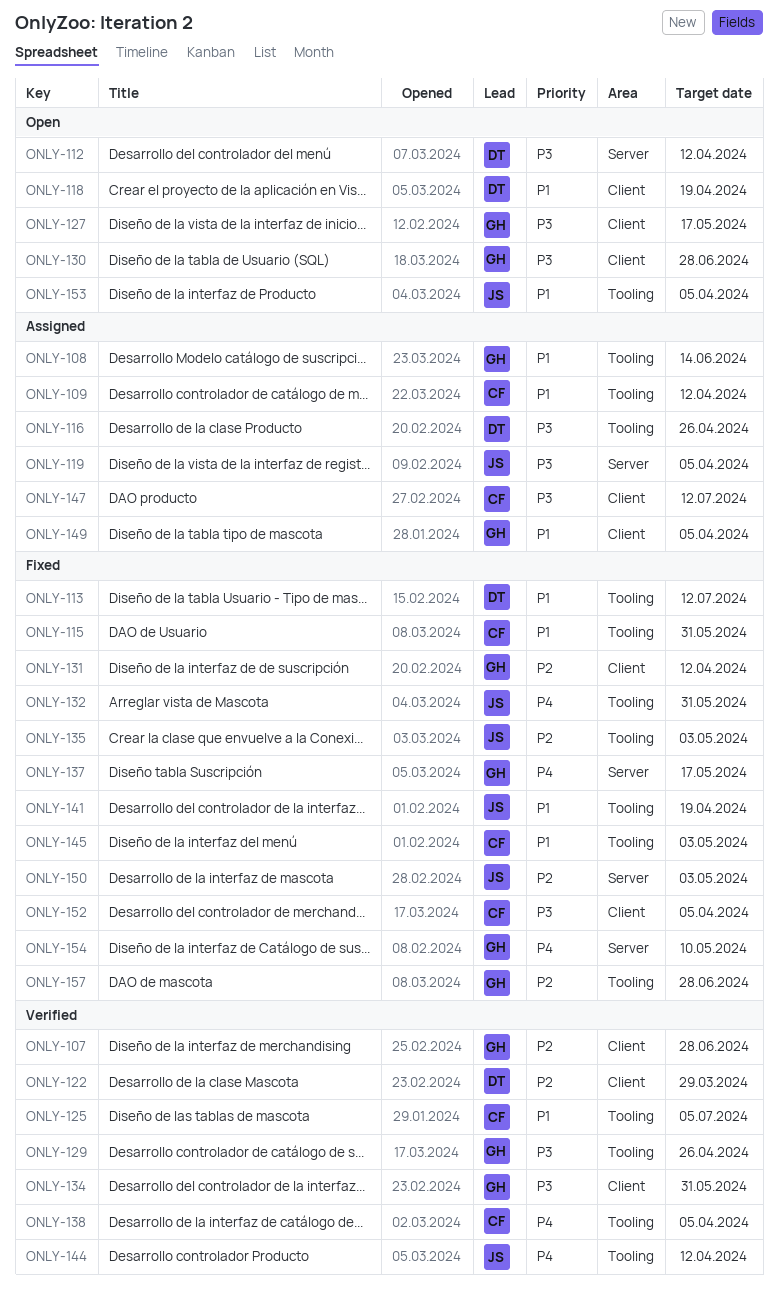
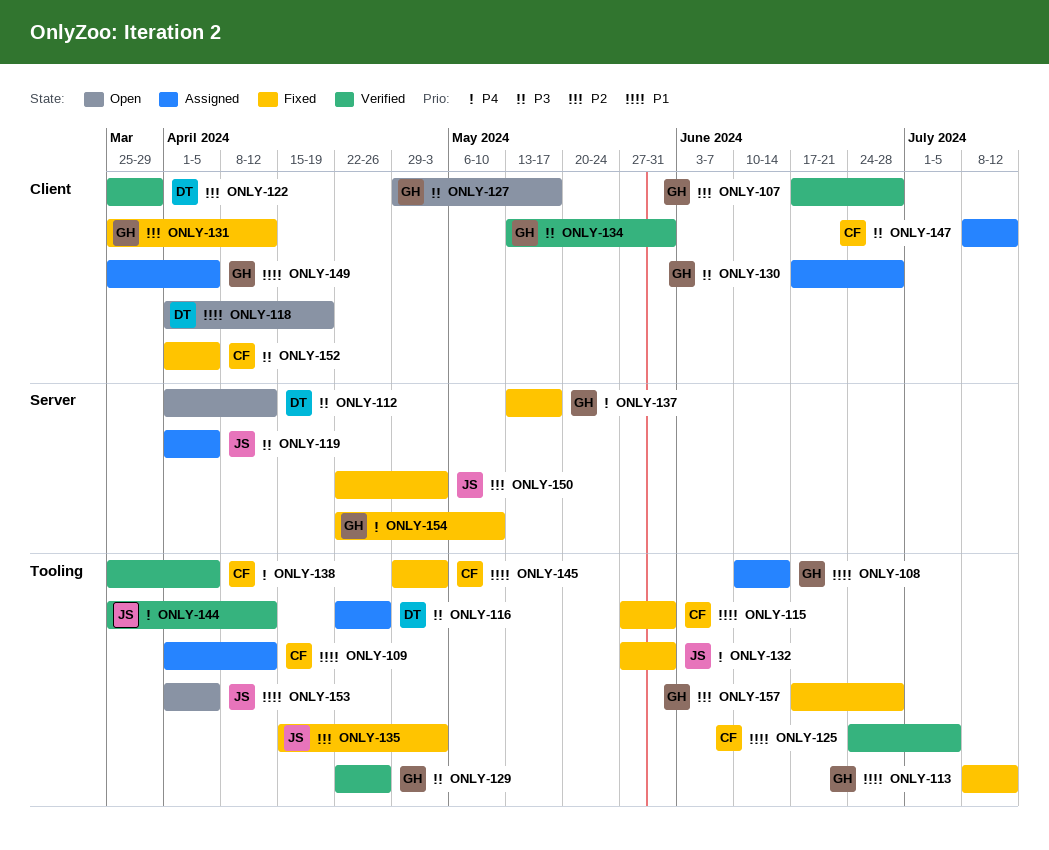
ONLY-113, owner: DT -> GH
ONLY-130, status: Open -> Assigned
ONLY-141: present -> none

